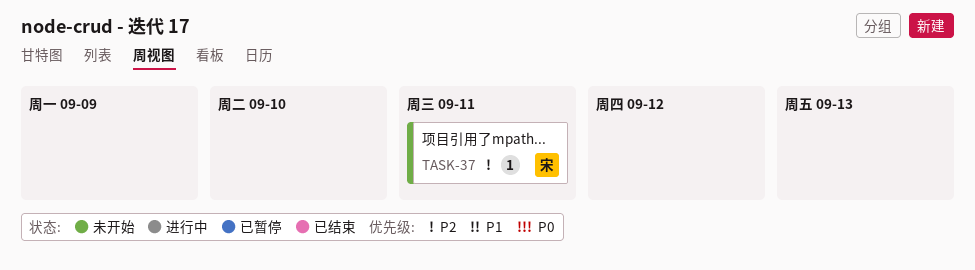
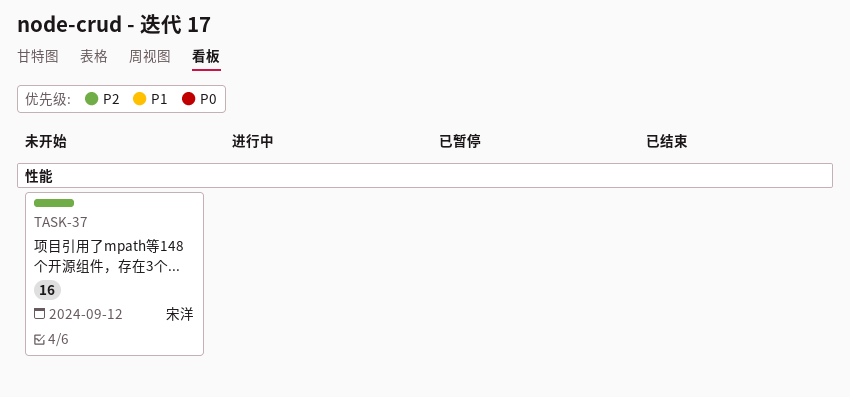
TASK-37, estimate: 1 -> 16
TASK-37, due: Sep 11 -> Sep 12

